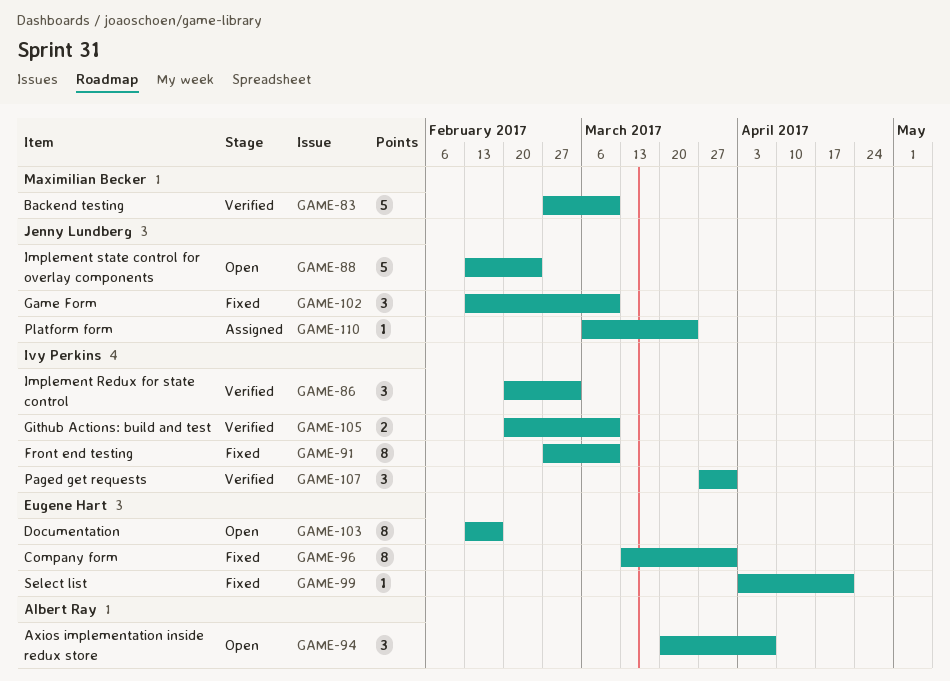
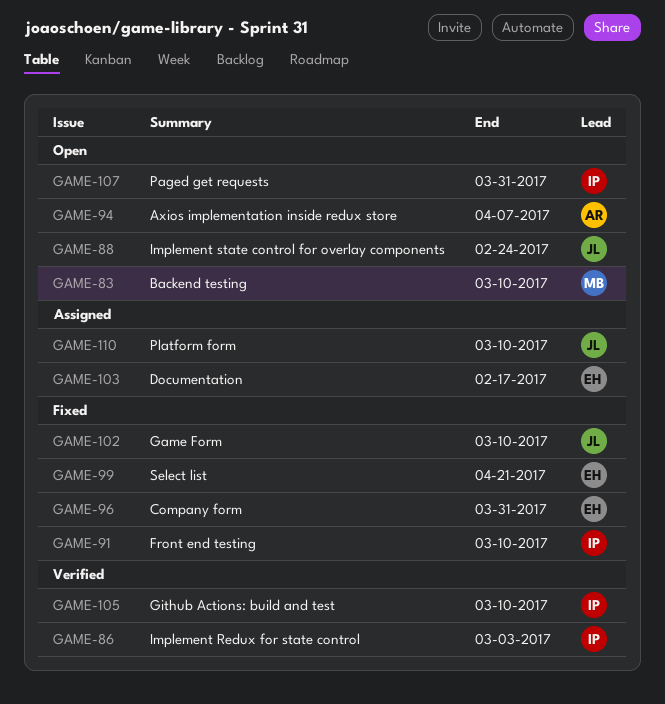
GAME-83, status: Verified -> Open
GAME-103, status: Open -> Assigned
GAME-107, status: Verified -> Open
GAME-110, due: Mar 24 -> Mar 10

